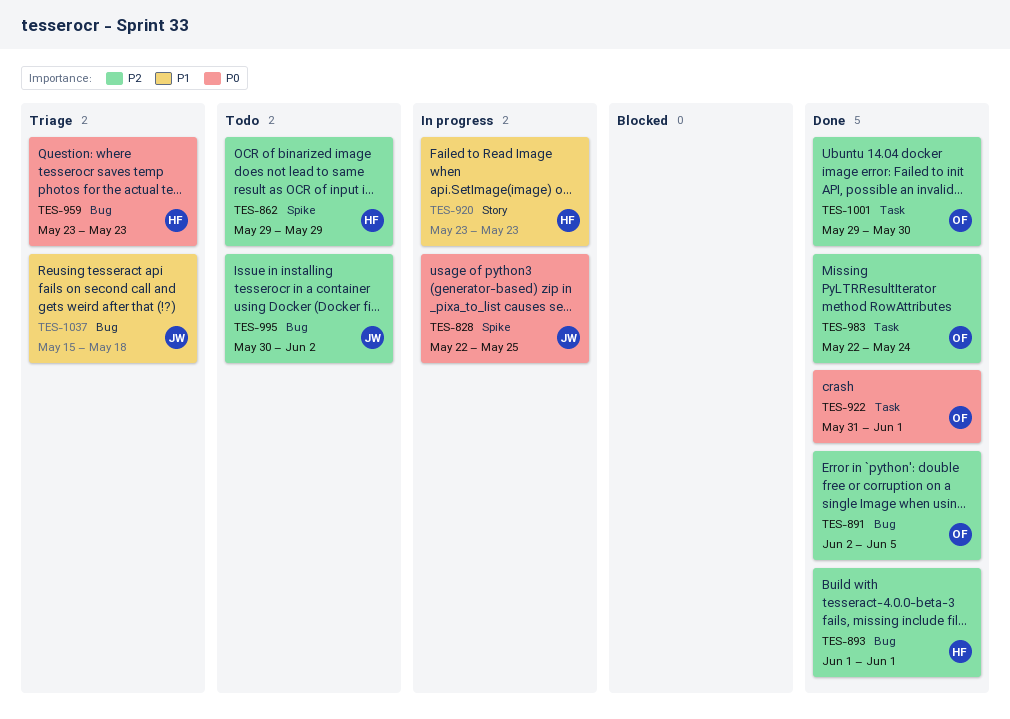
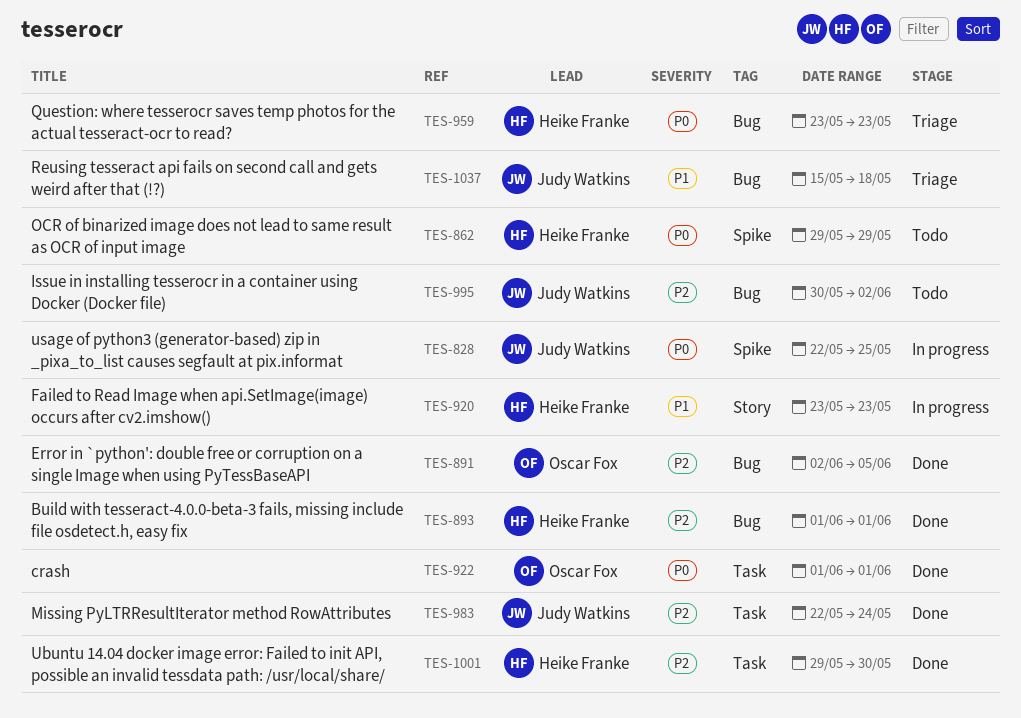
TES-862, priority: P2 -> P0
TES-922, start: May 31 -> Jun 1
TES-983, owner: Oscar Fox -> Judy Watkins
TES-1001, owner: Oscar Fox -> Heike Franke

